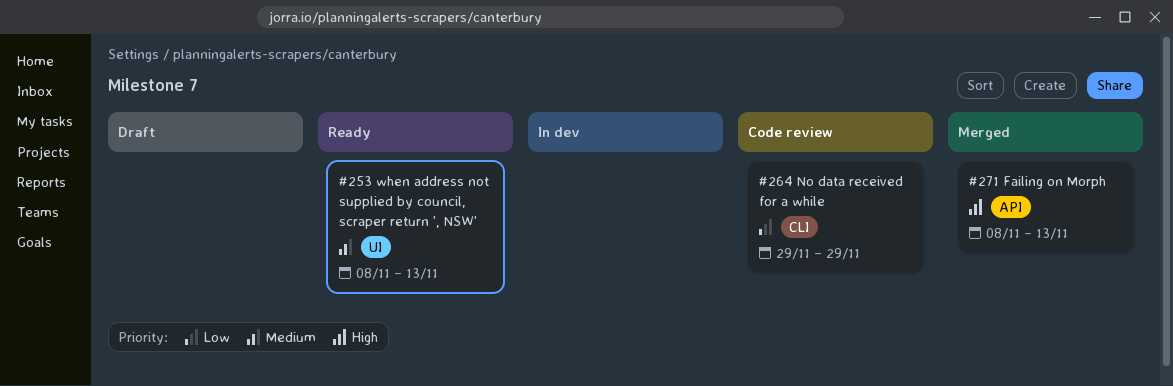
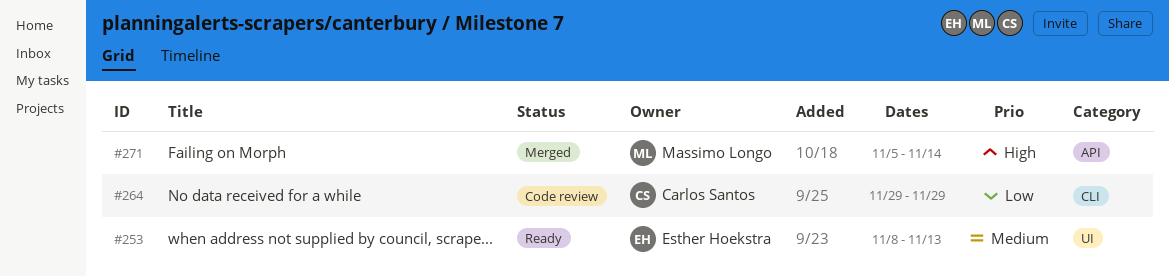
#271, start: Nov 8 -> Nov 5
#271, due: Nov 13 -> Nov 14

